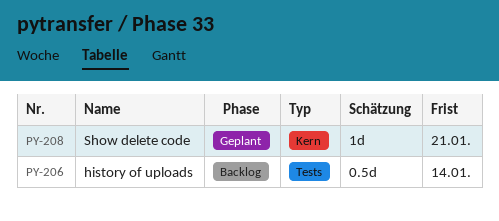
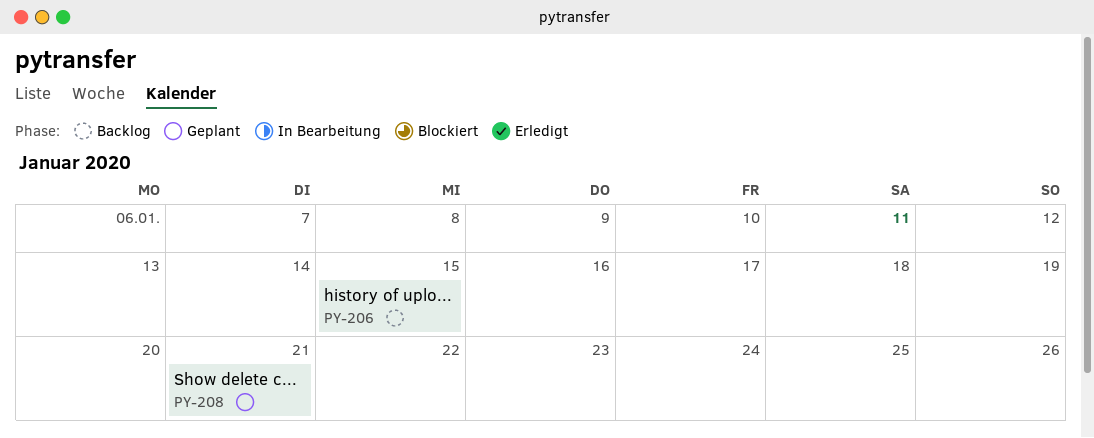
PY-206, due: Jan 14 -> Jan 15

